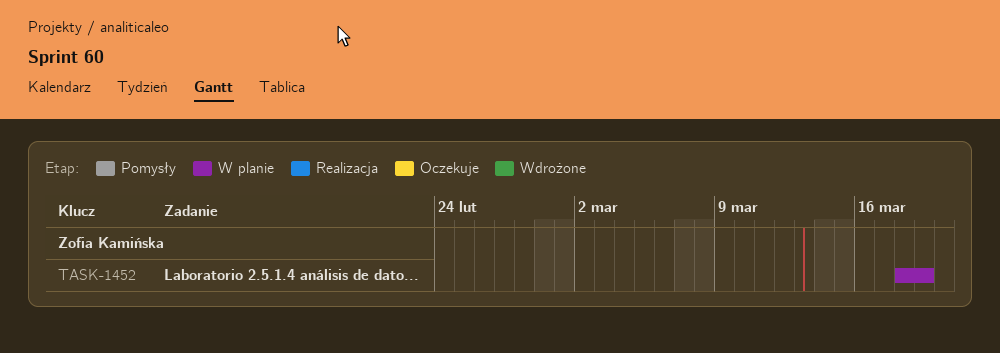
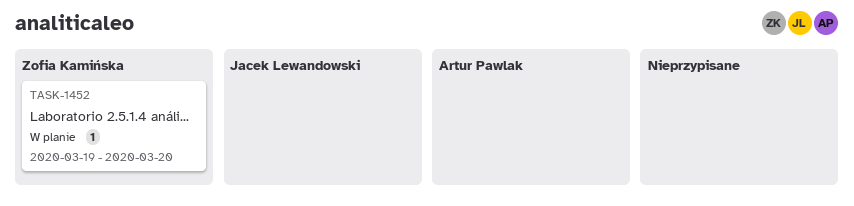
TASK-1452, start: Mar 18 -> Mar 19
TASK-1452, due: Mar 19 -> Mar 20

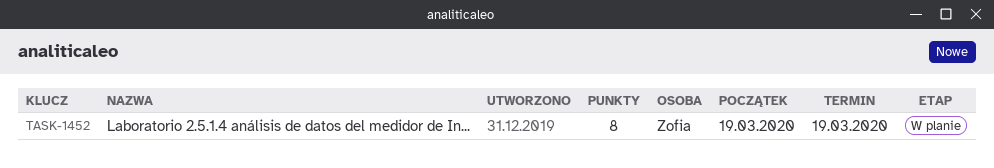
TASK-1452, estimate: 1 -> 8
TASK-1452, due: Mar 20 -> Mar 19

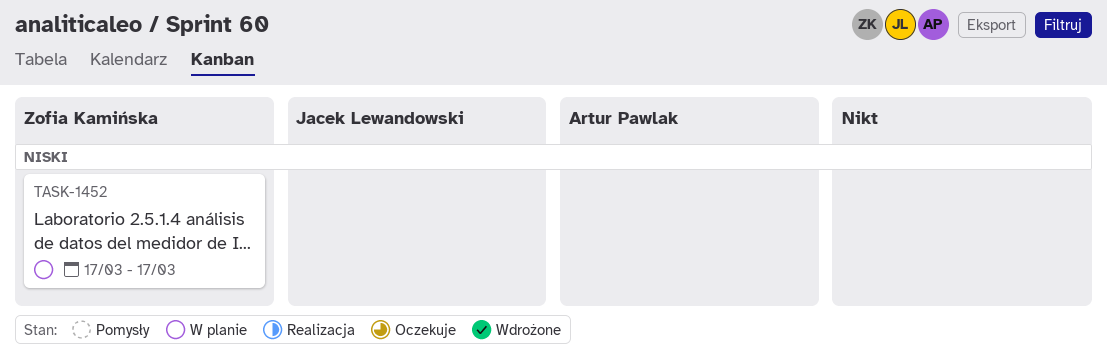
TASK-1452, start: Mar 19 -> Mar 17
TASK-1452, due: Mar 19 -> Mar 17

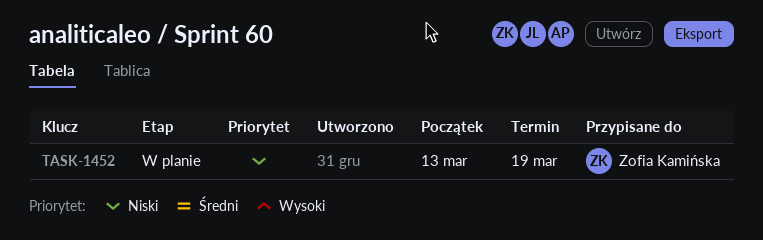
TASK-1452, start: Mar 17 -> Mar 13
TASK-1452, due: Mar 17 -> Mar 19

